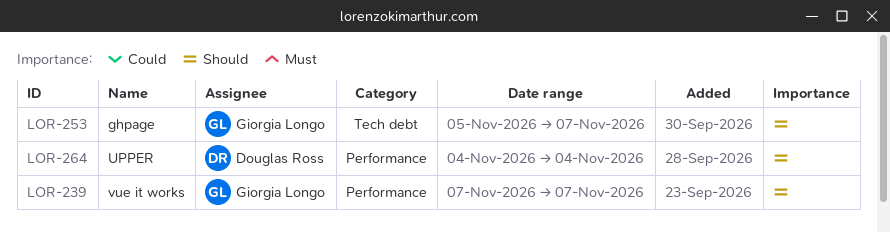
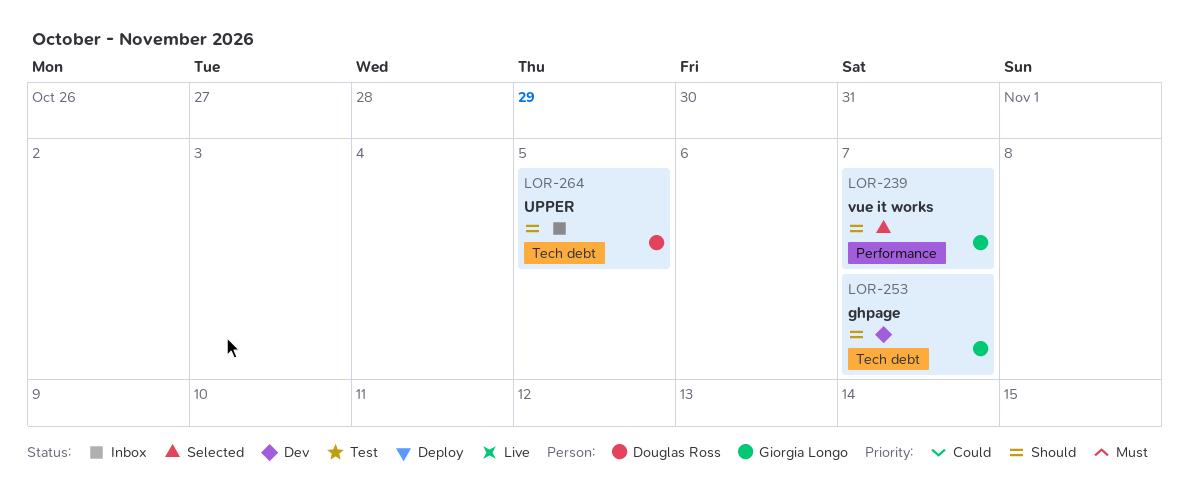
LOR-264, label: Performance -> Tech debt
LOR-264, due: Nov 4 -> Nov 5

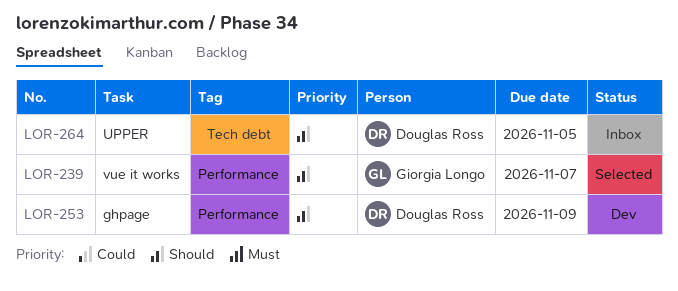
LOR-253, owner: Giorgia Longo -> Douglas Ross
LOR-253, label: Tech debt -> Performance
LOR-253, due: Nov 7 -> Nov 9

